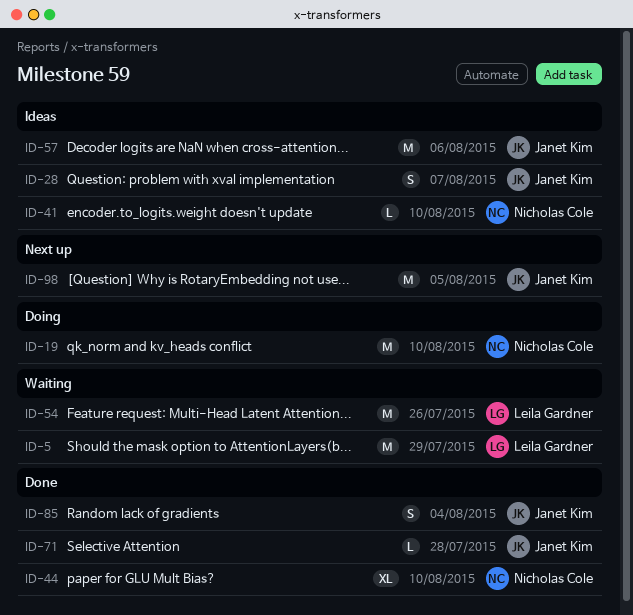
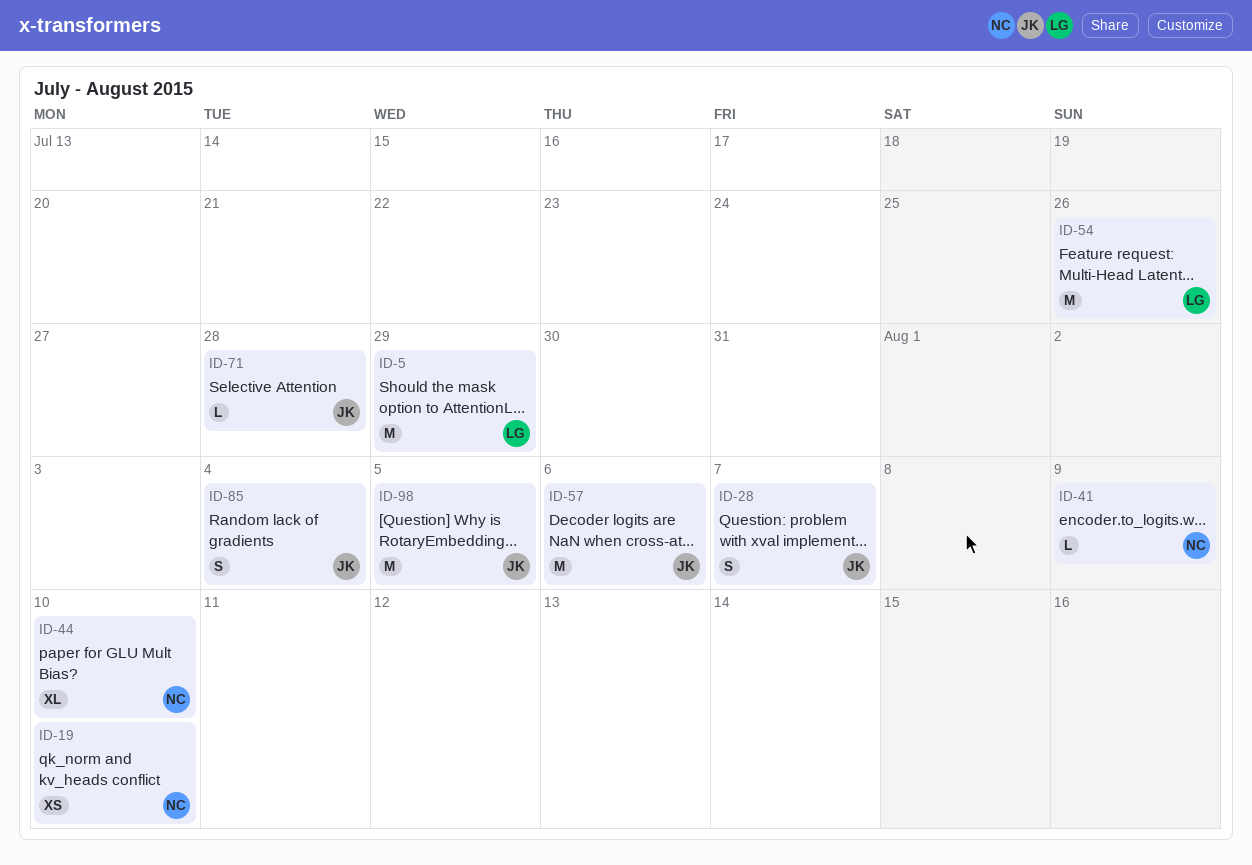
ID-19, estimate: M -> XS
ID-41, due: Aug 10 -> Aug 9

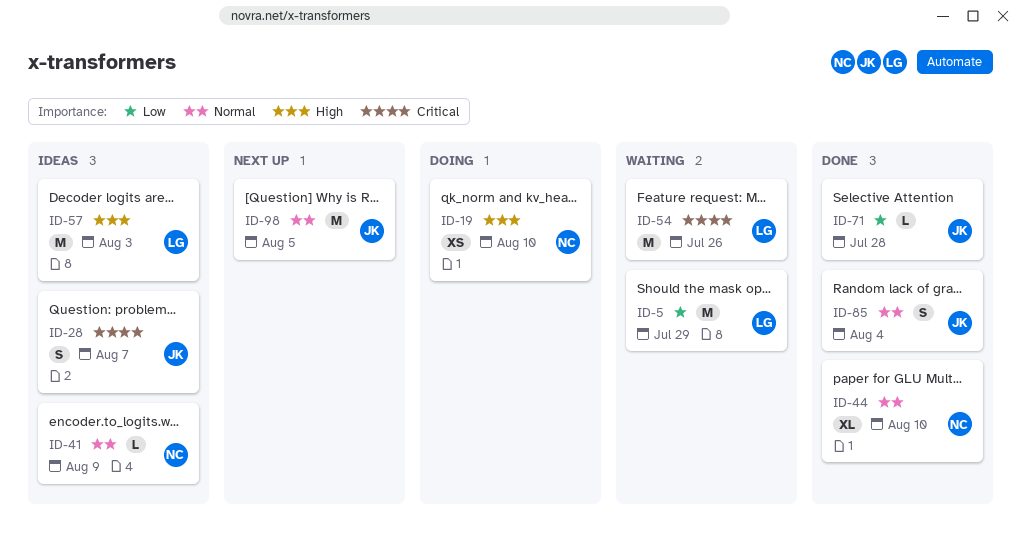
ID-57, owner: JK -> LG
ID-57, due: Aug 6 -> Aug 3

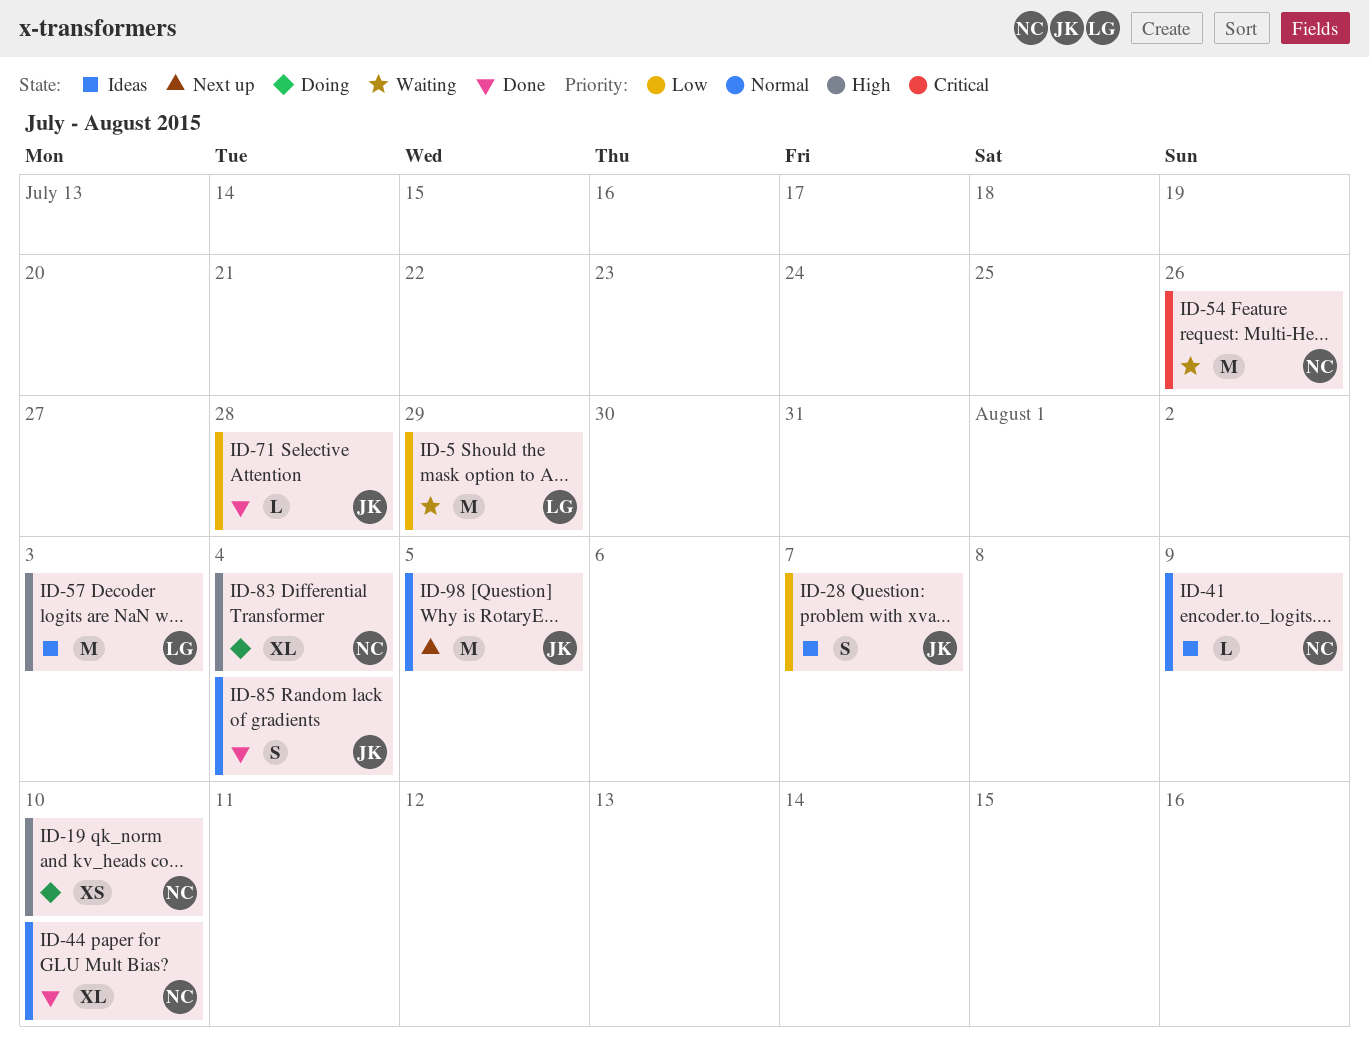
ID-28, priority: Critical -> Low
ID-54, owner: LG -> NC
ID-83: none -> present

